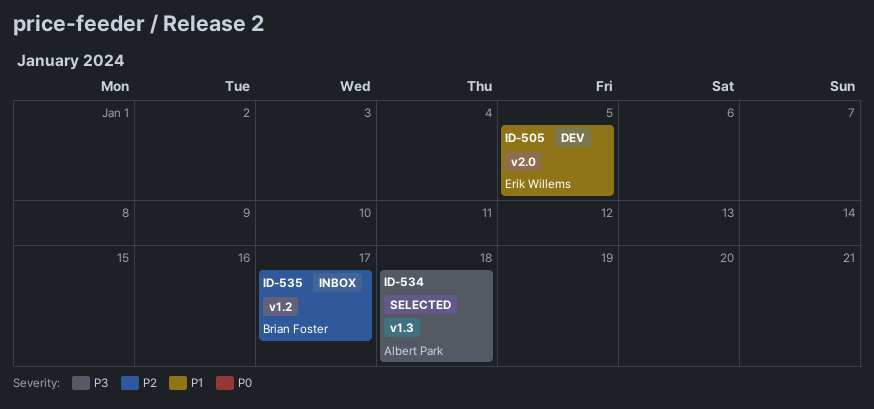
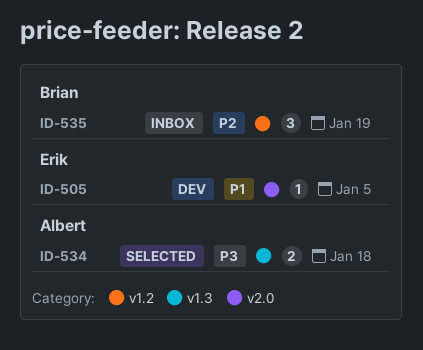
ID-535, due: Jan 17 -> Jan 19

